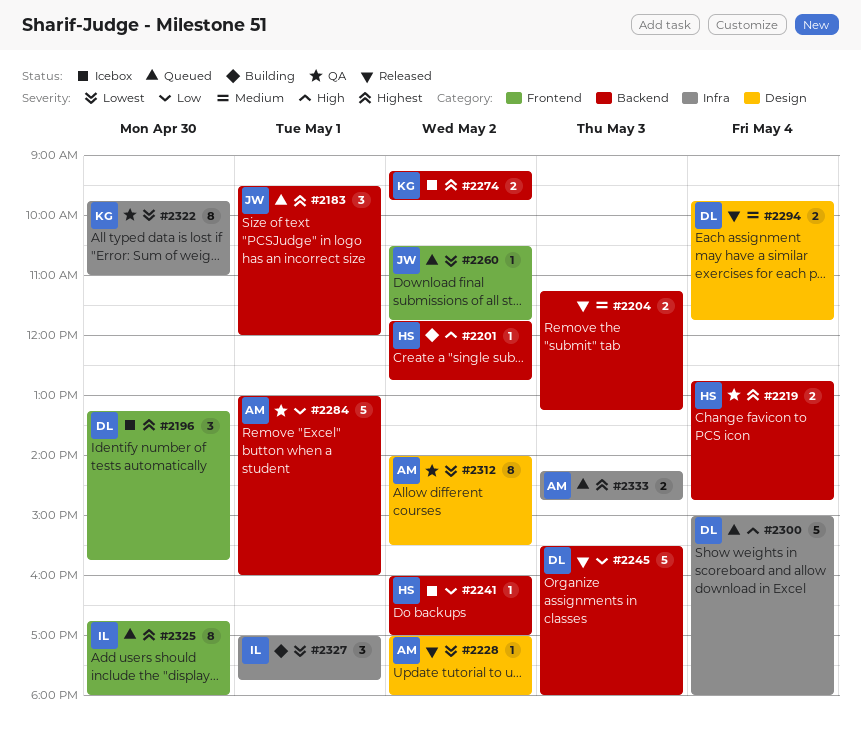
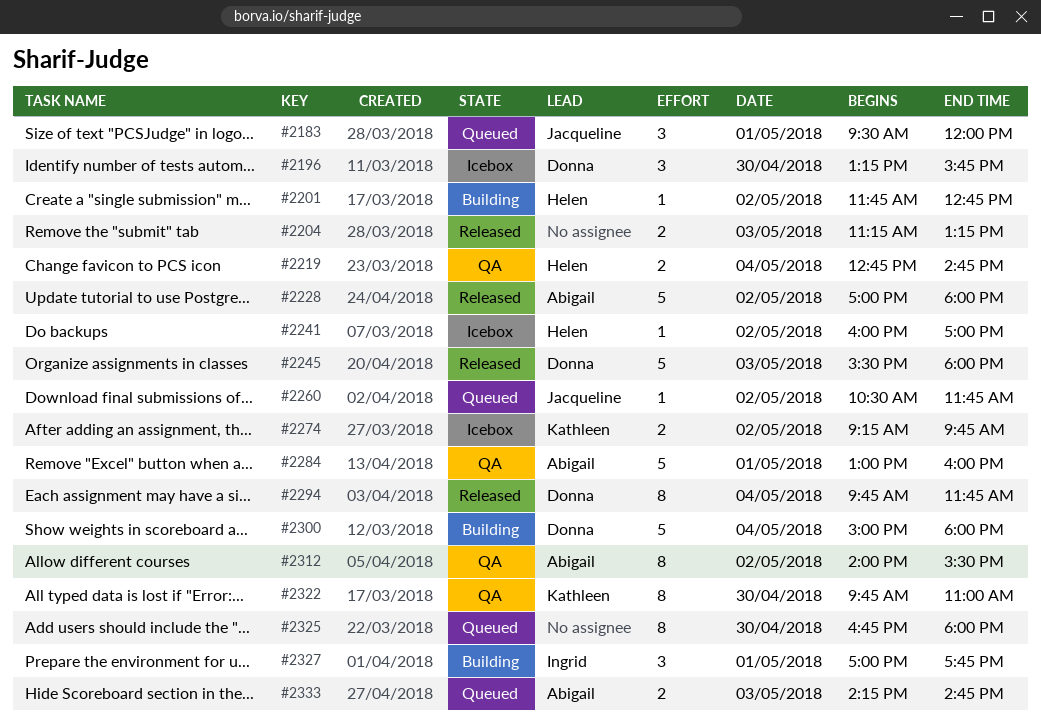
#2228, estimate: 1 -> 5
#2294, estimate: 2 -> 8
#2300, status: Queued -> Building
#2325, owner: Ingrid -> none

